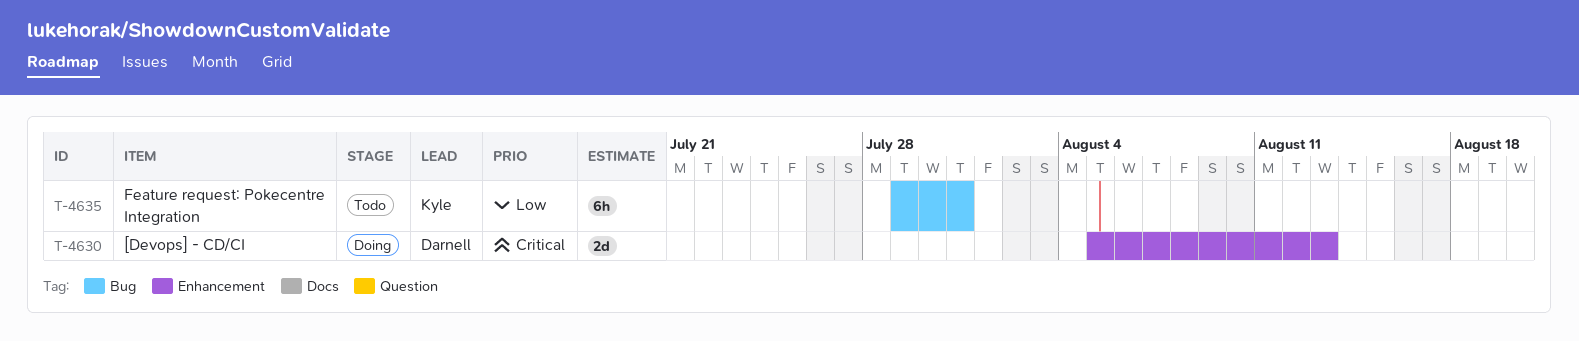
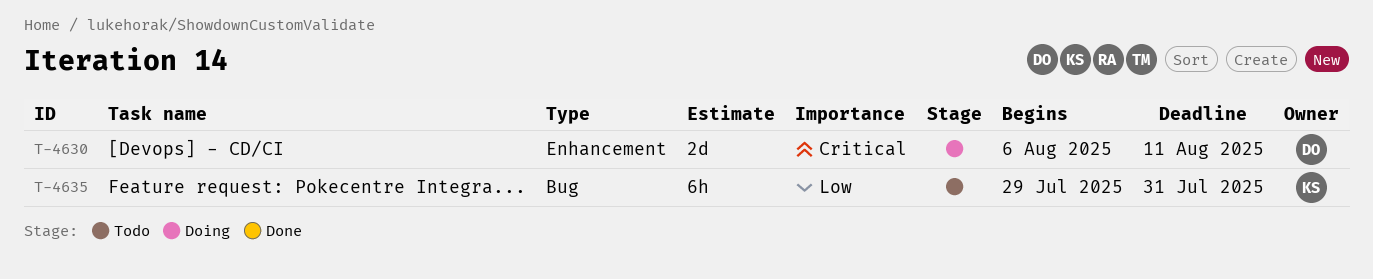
T-4630, start: Aug 5 -> Aug 6
T-4630, due: Aug 13 -> Aug 11

